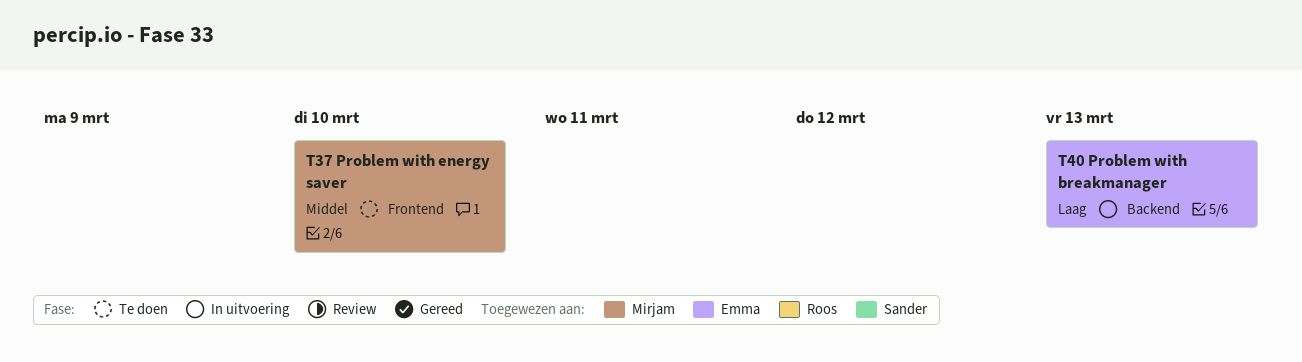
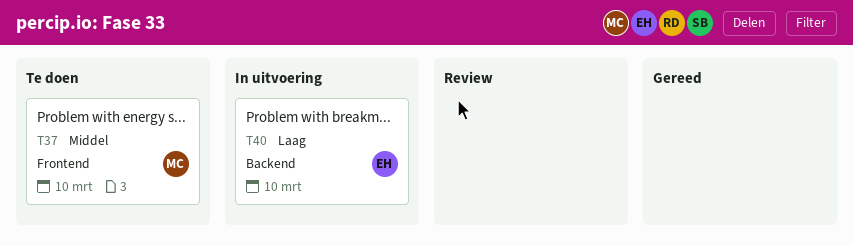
T40, due: Mar 13 -> Mar 10

